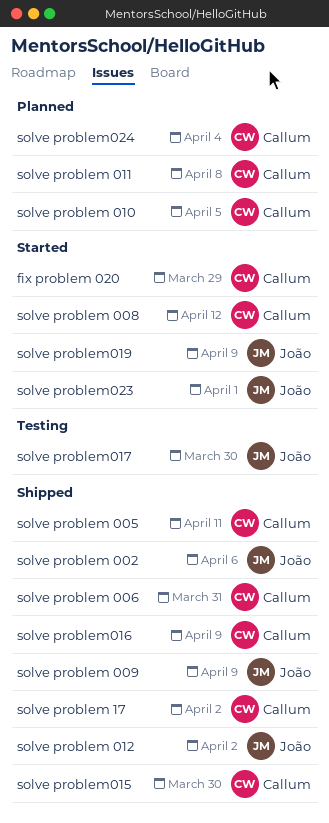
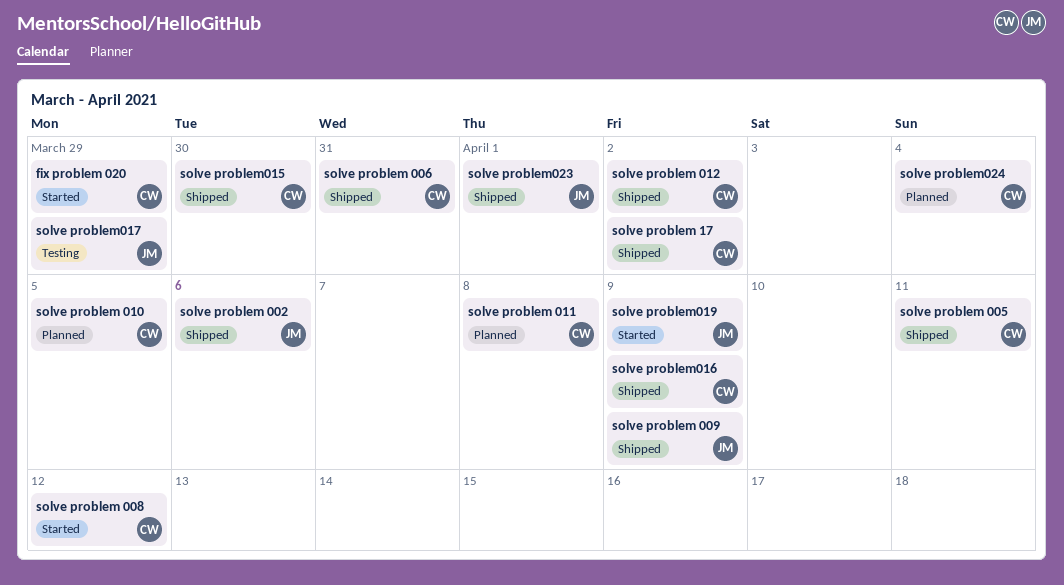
solve problem 012, owner: João -> Callum
solve problem017, due: Mar 30 -> Mar 29
solve problem023, status: Started -> Shipped

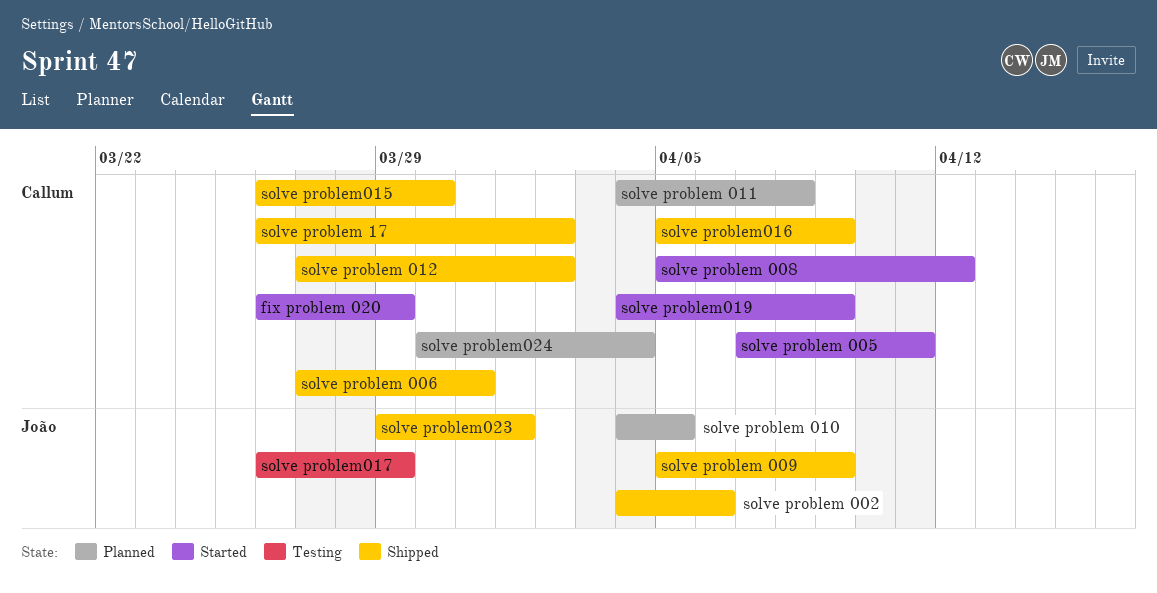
solve problem 005, status: Shipped -> Started
solve problem 010, owner: Callum -> João
solve problem019, owner: João -> Callum

